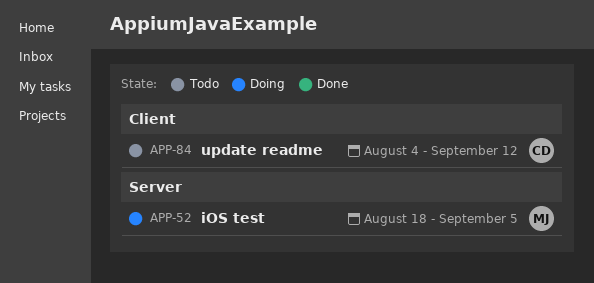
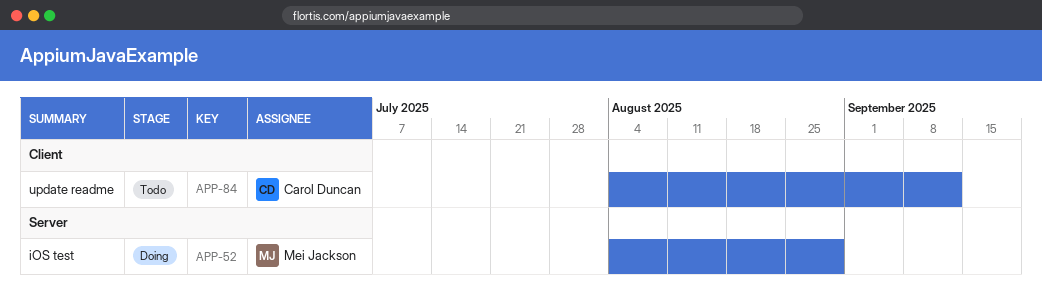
APP-52, start: Aug 18 -> Aug 4
APP-52, due: Sep 5 -> Aug 29

